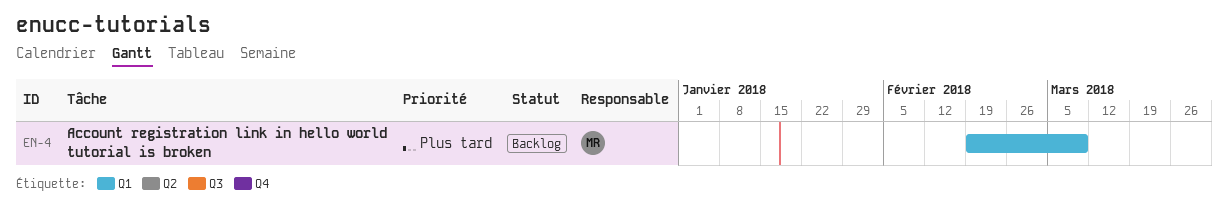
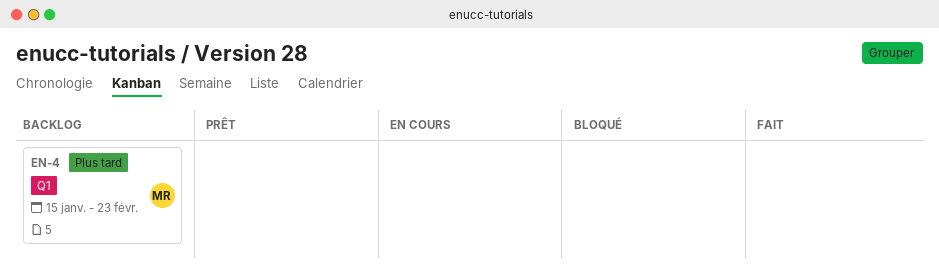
EN-4, start: Feb 19 -> Jan 15
EN-4, due: Mar 9 -> Feb 23

